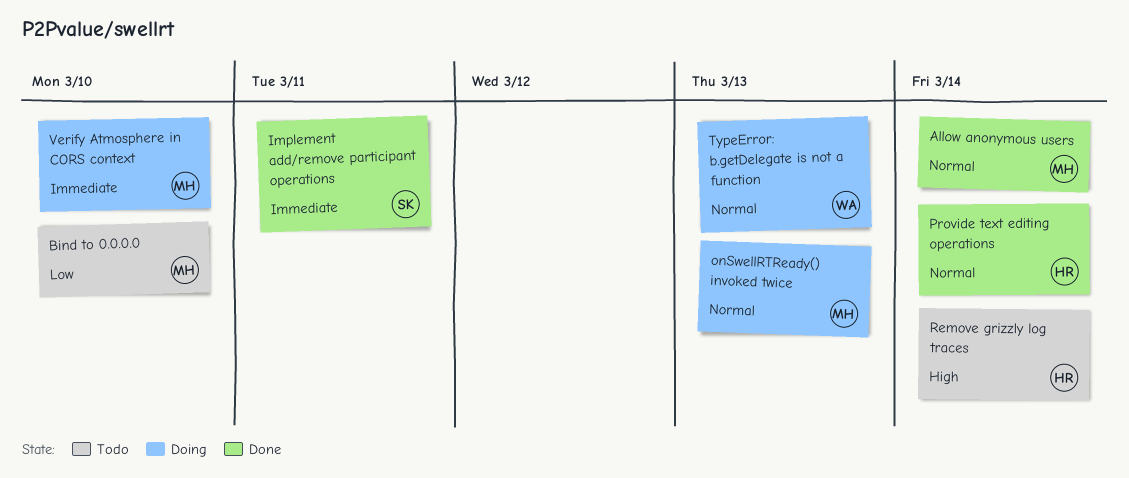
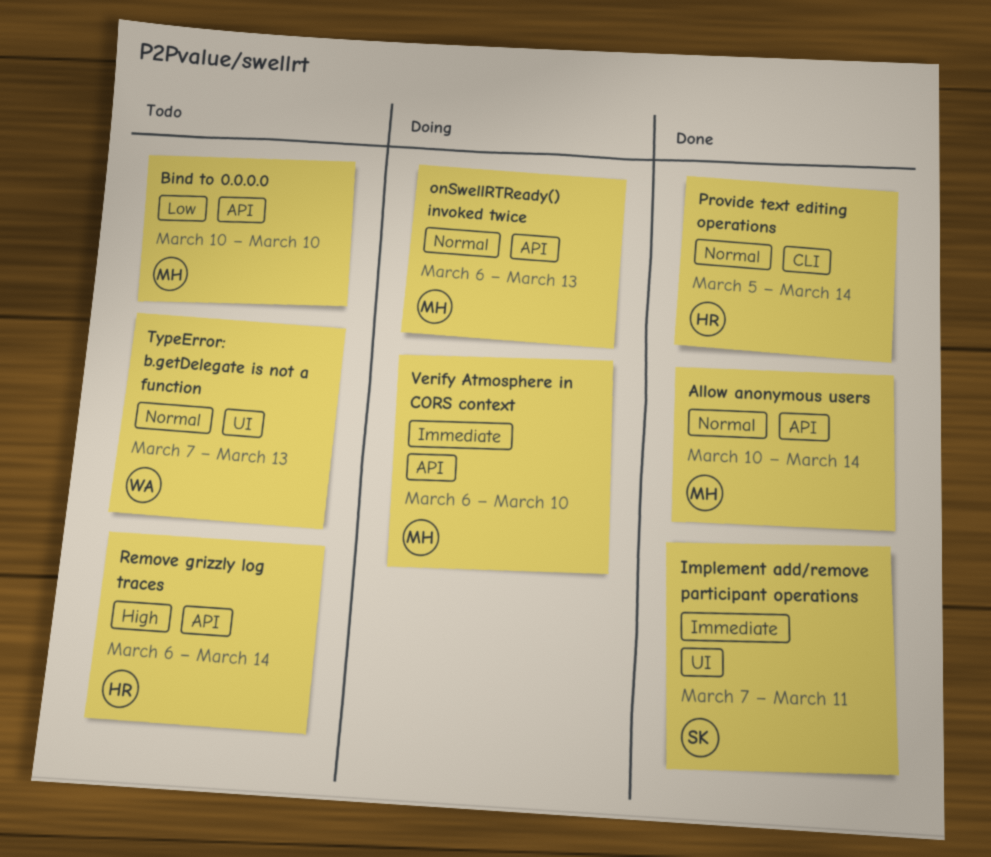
TypeError: b.getDelegate is not a function, status: Doing -> Todo

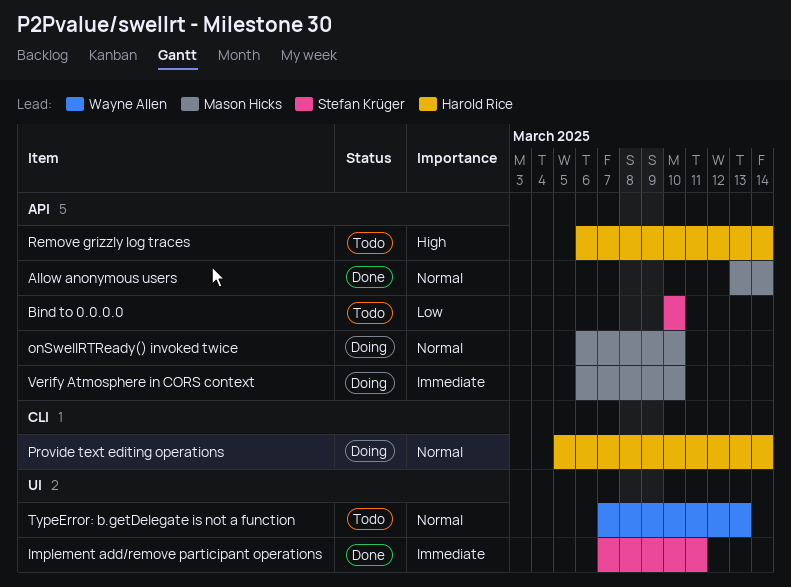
Allow anonymous users, start: Mar 10 -> Mar 13
Bind to 0.0.0.0, owner: Mason Hicks -> Stefan Krüger
onSwellRTReady() invoked twice, due: Mar 13 -> Mar 10
Provide text editing operations, status: Done -> Doing

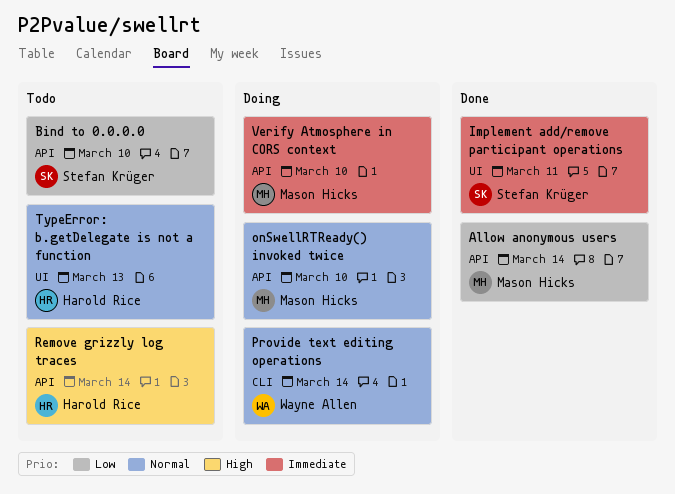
Allow anonymous users, priority: Normal -> Low
Provide text editing operations, owner: Harold Rice -> Wayne Allen
TypeError: b.getDelegate is not a function, owner: Wayne Allen -> Harold Rice

